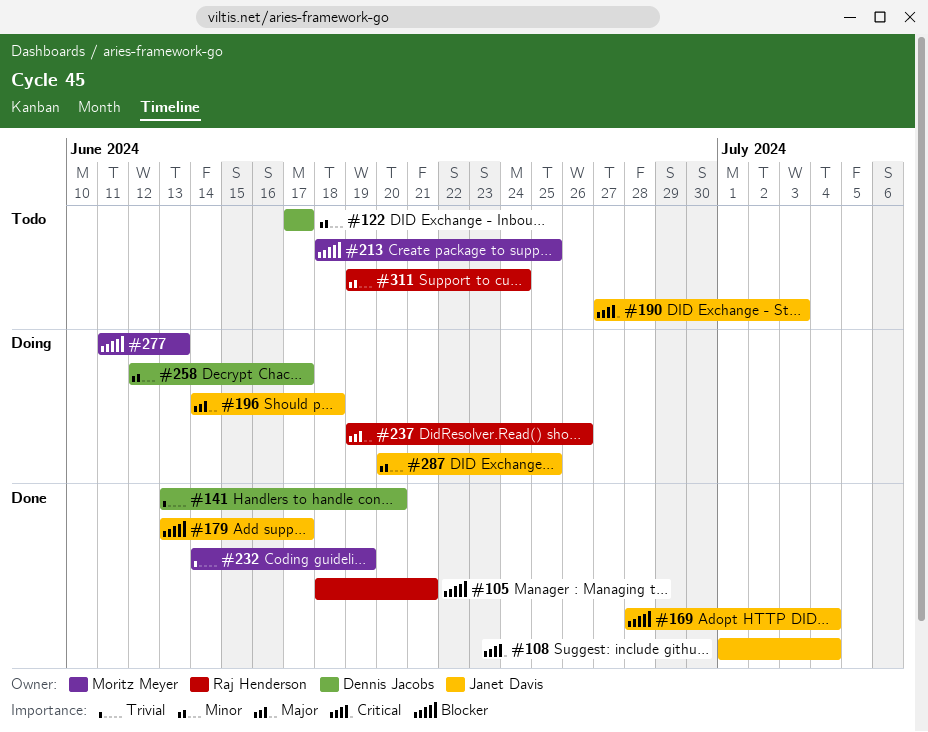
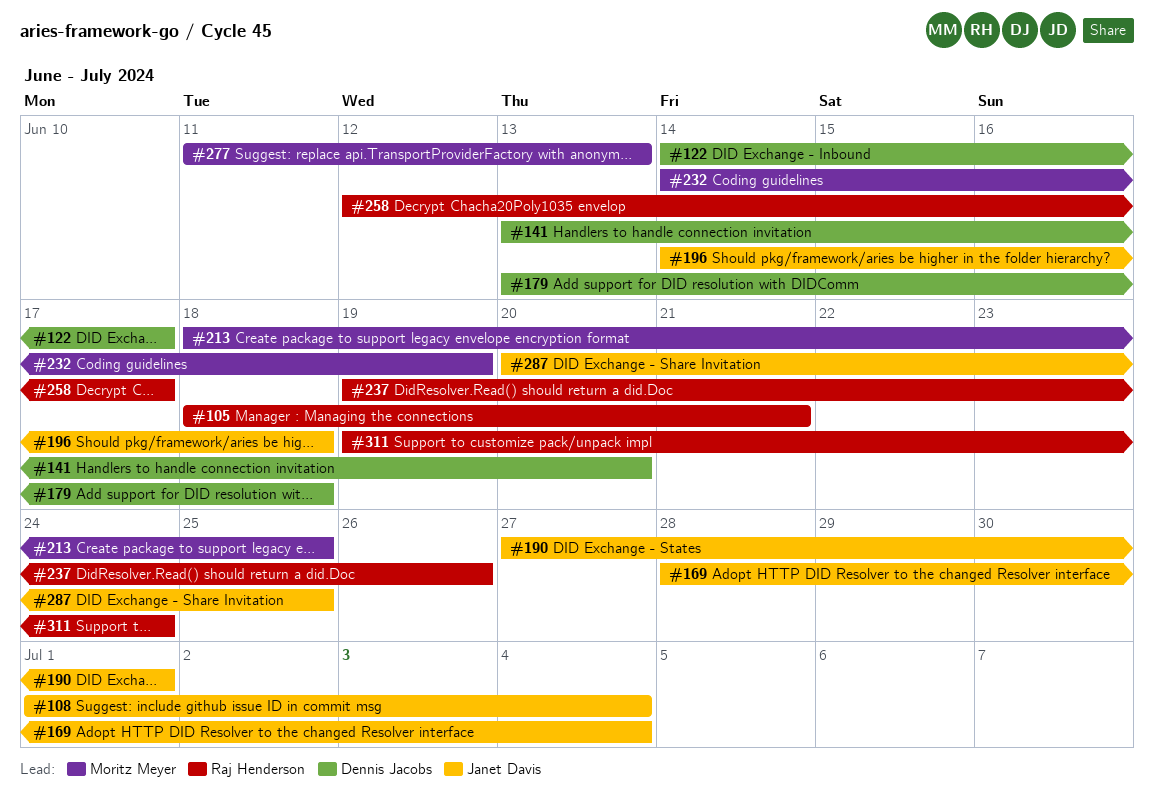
#122, start: Jun 17 -> Jun 14
#179, owner: Janet Davis -> Dennis Jacobs
#179, due: Jun 17 -> Jun 18
#190, due: Jul 3 -> Jul 1
#258, owner: Dennis Jacobs -> Raj Henderson

